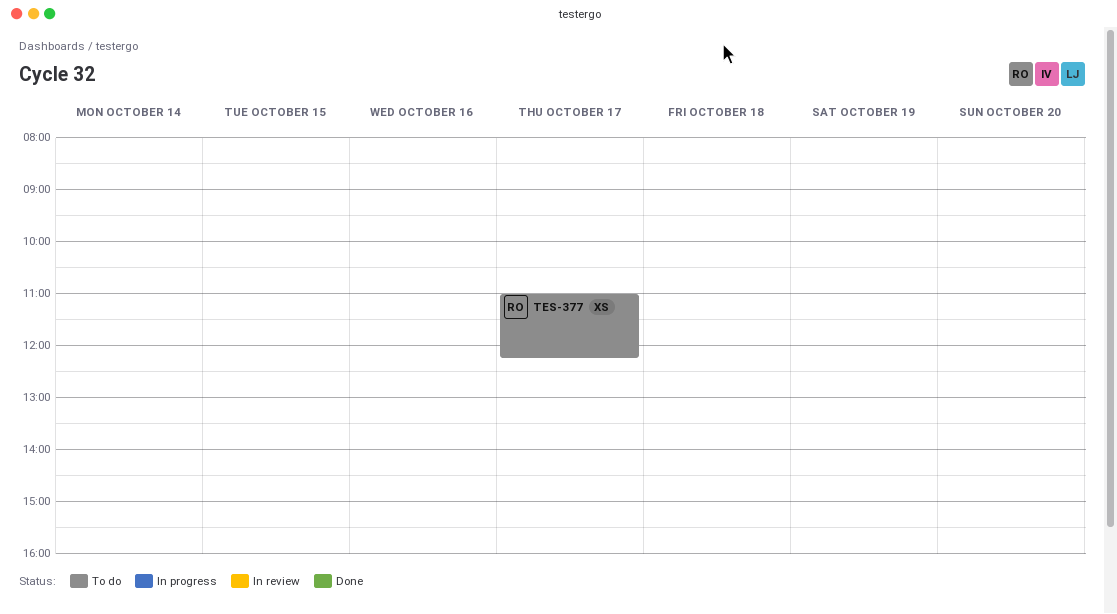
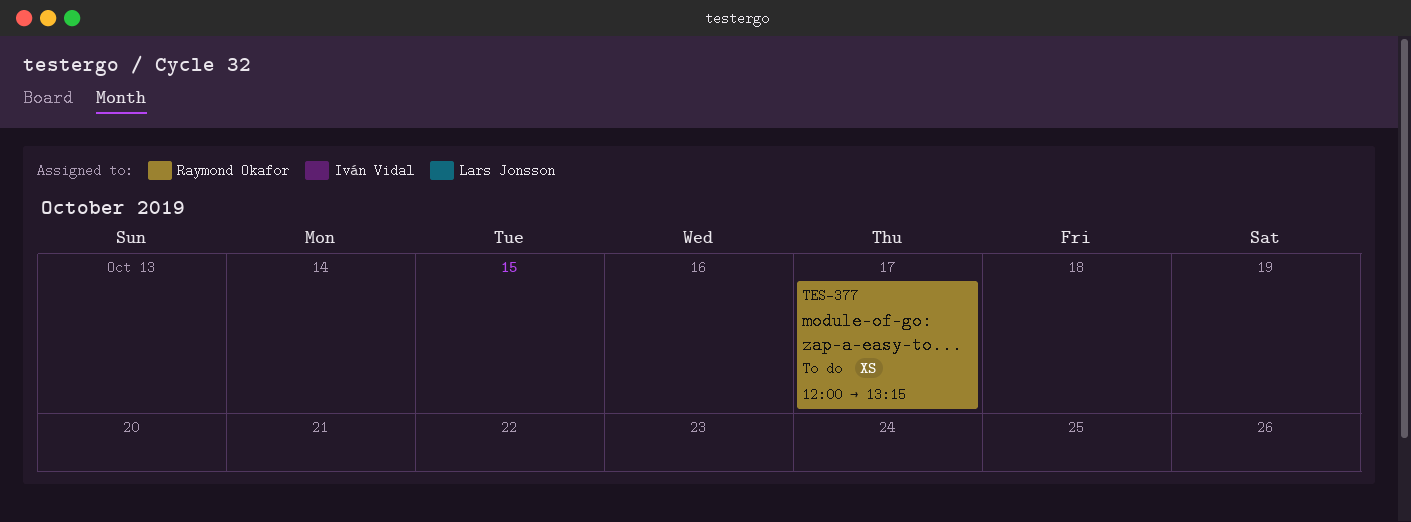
TES-377, begins: 11:00 -> 12:00
TES-377, ends: 12:15 -> 13:15

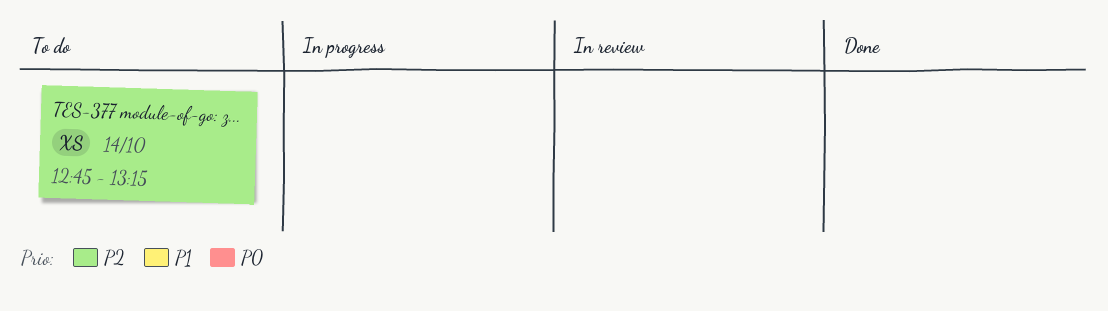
TES-377, day: Oct 17 -> Oct 14
TES-377, begins: 12:00 -> 12:45

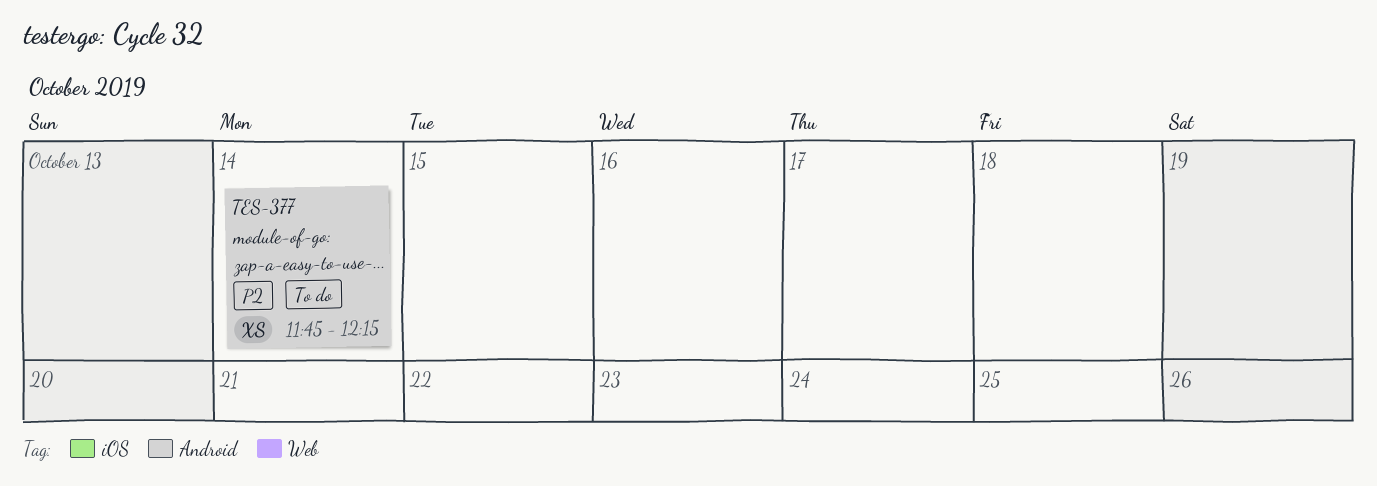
TES-377, begins: 12:45 -> 11:45
TES-377, ends: 13:15 -> 12:15

